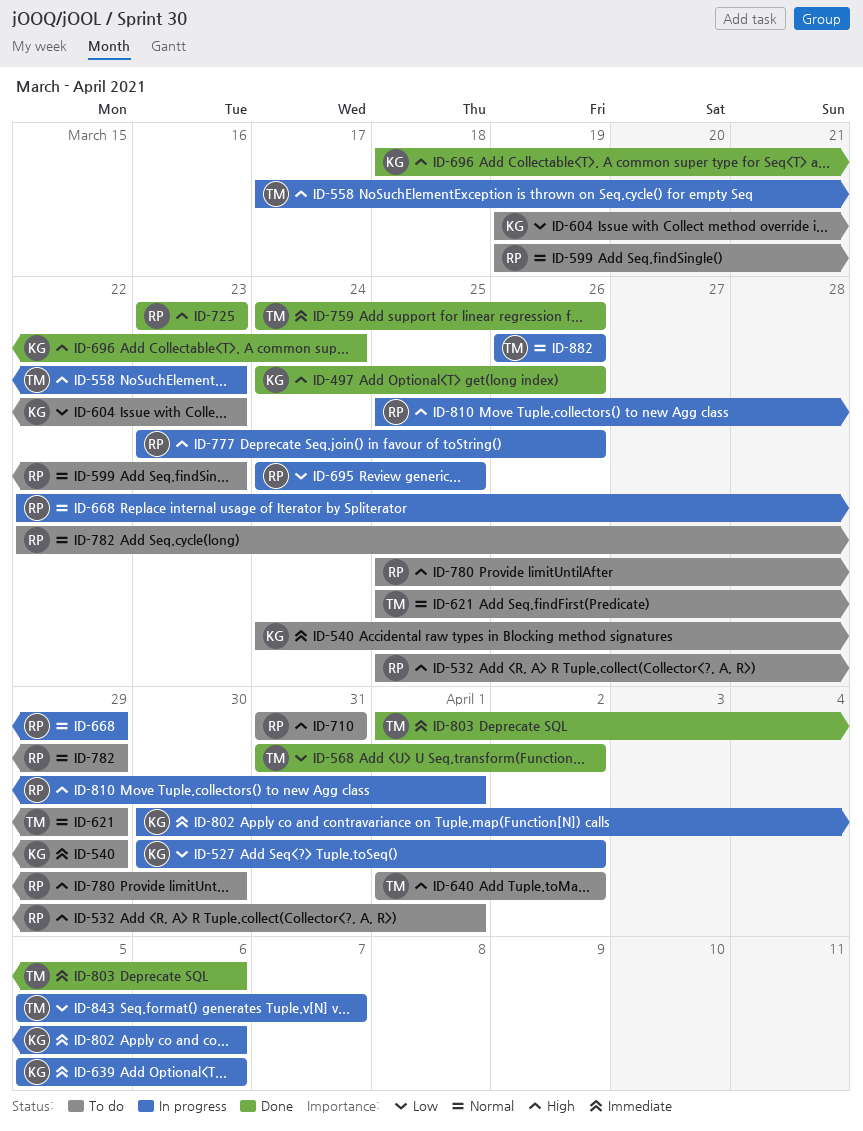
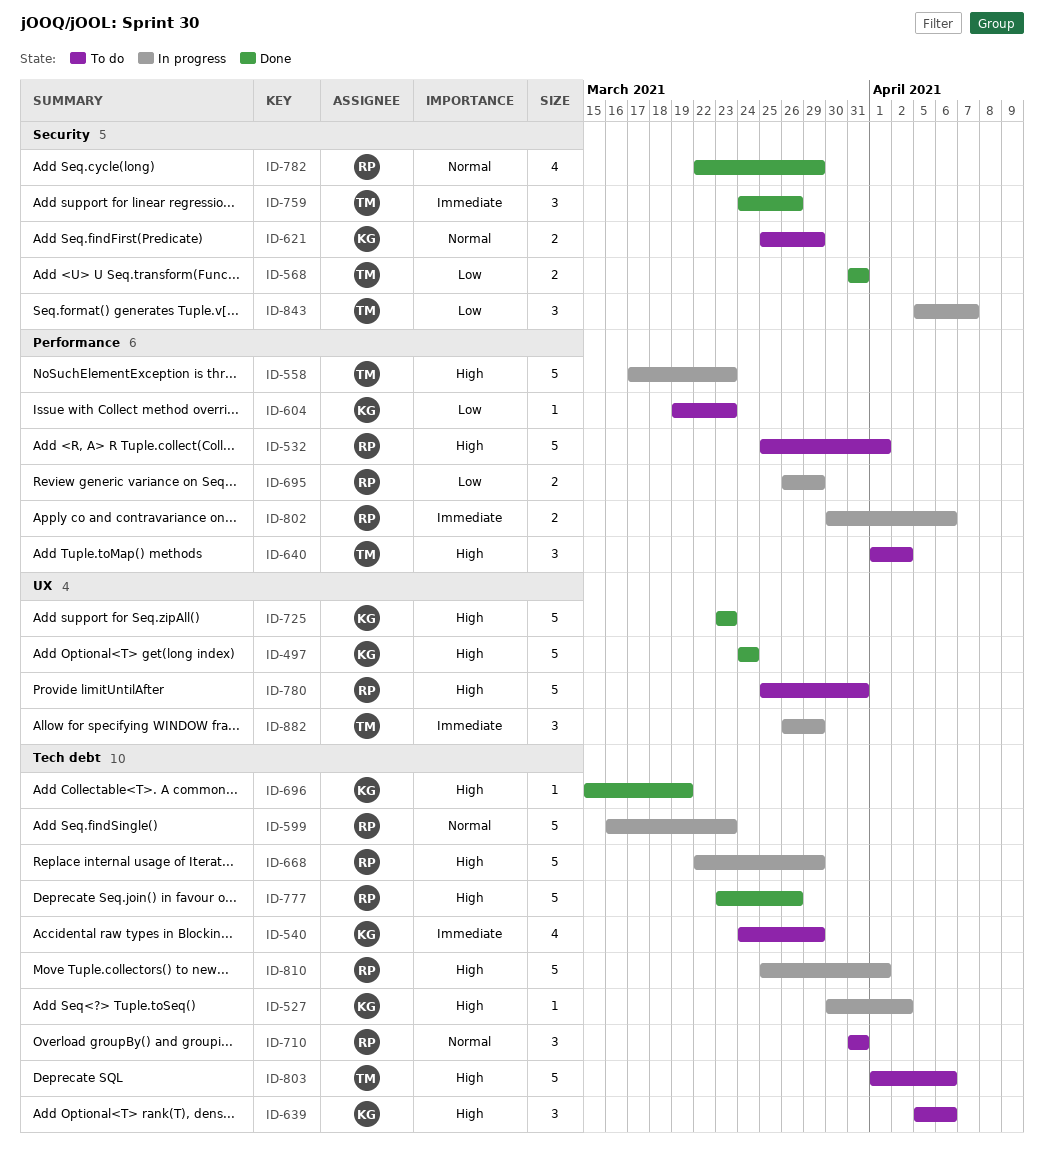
ID-497, due: Mar 26 -> Mar 24
ID-527, priority: Low -> High
ID-568, due: Apr 2 -> Mar 31
ID-599, status: To do -> In progress
ID-599, start: Mar 19 -> Mar 16
ID-621, owner: TM -> KG
ID-639, status: In progress -> To do
ID-639, priority: Immediate -> High
ID-668, priority: Normal -> High
ID-695, start: Mar 24 -> Mar 26
ID-695, due: Mar 25 -> Mar 29
ID-696, start: Mar 18 -> Mar 15
ID-696, due: Mar 24 -> Mar 19
ID-710, priority: High -> Normal
ID-725, owner: RP -> KG
ID-777, status: In progress -> Done
ID-780, due: Mar 30 -> Mar 31
ID-782, status: To do -> Done
ID-802, owner: KG -> RP
ID-803, status: Done -> To do
ID-803, priority: Immediate -> High
ID-882, priority: Normal -> Immediate
ID-882, due: Mar 26 -> Mar 29

